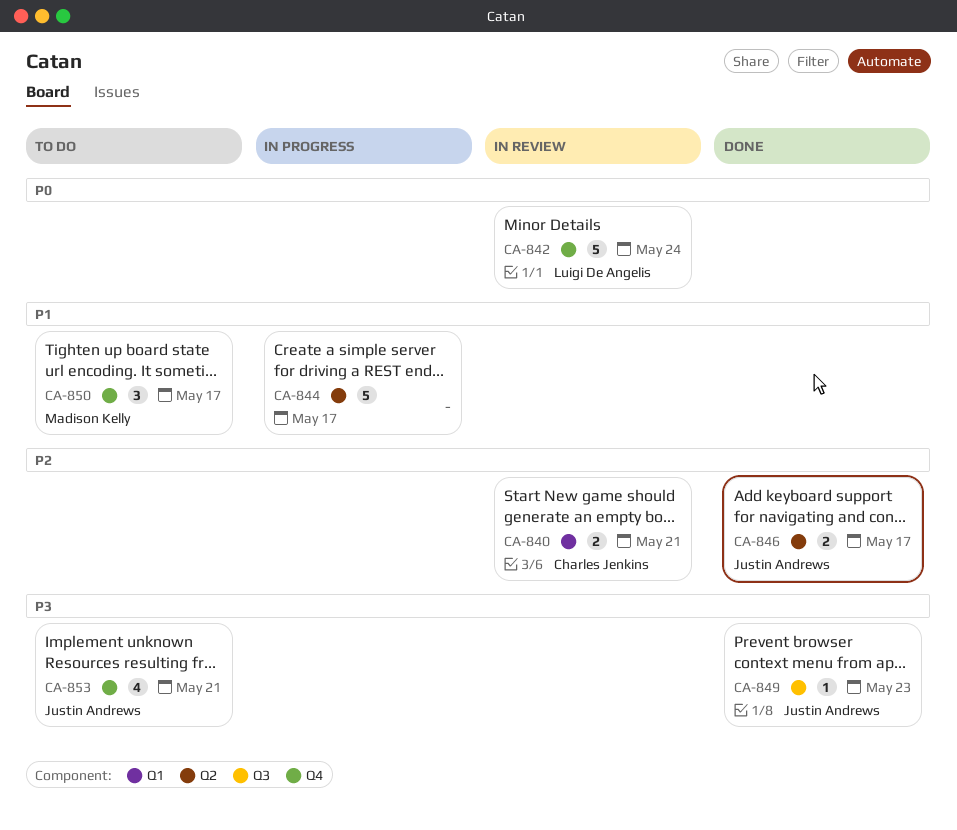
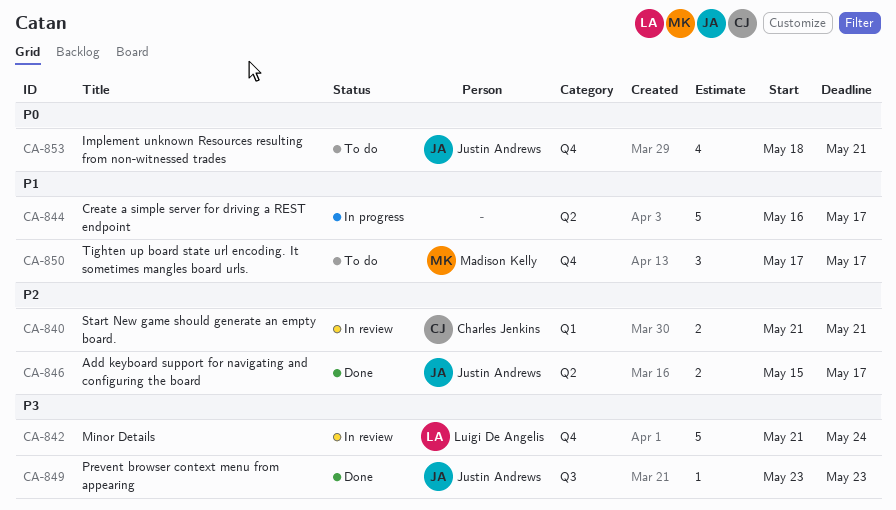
CA-842, priority: P0 -> P3
CA-853, priority: P3 -> P0

